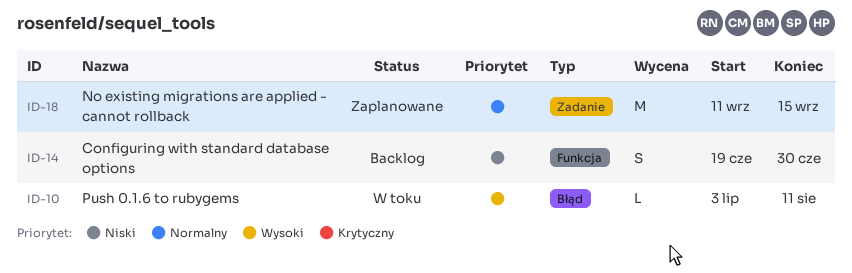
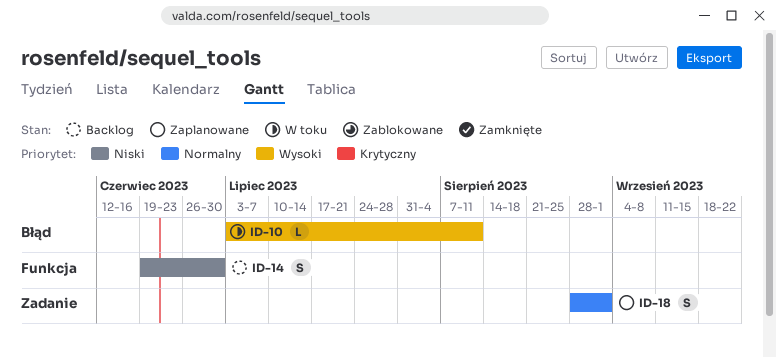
ID-18, estimate: M -> S
ID-18, start: Sep 11 -> Aug 28
ID-18, due: Sep 15 -> Sep 1

